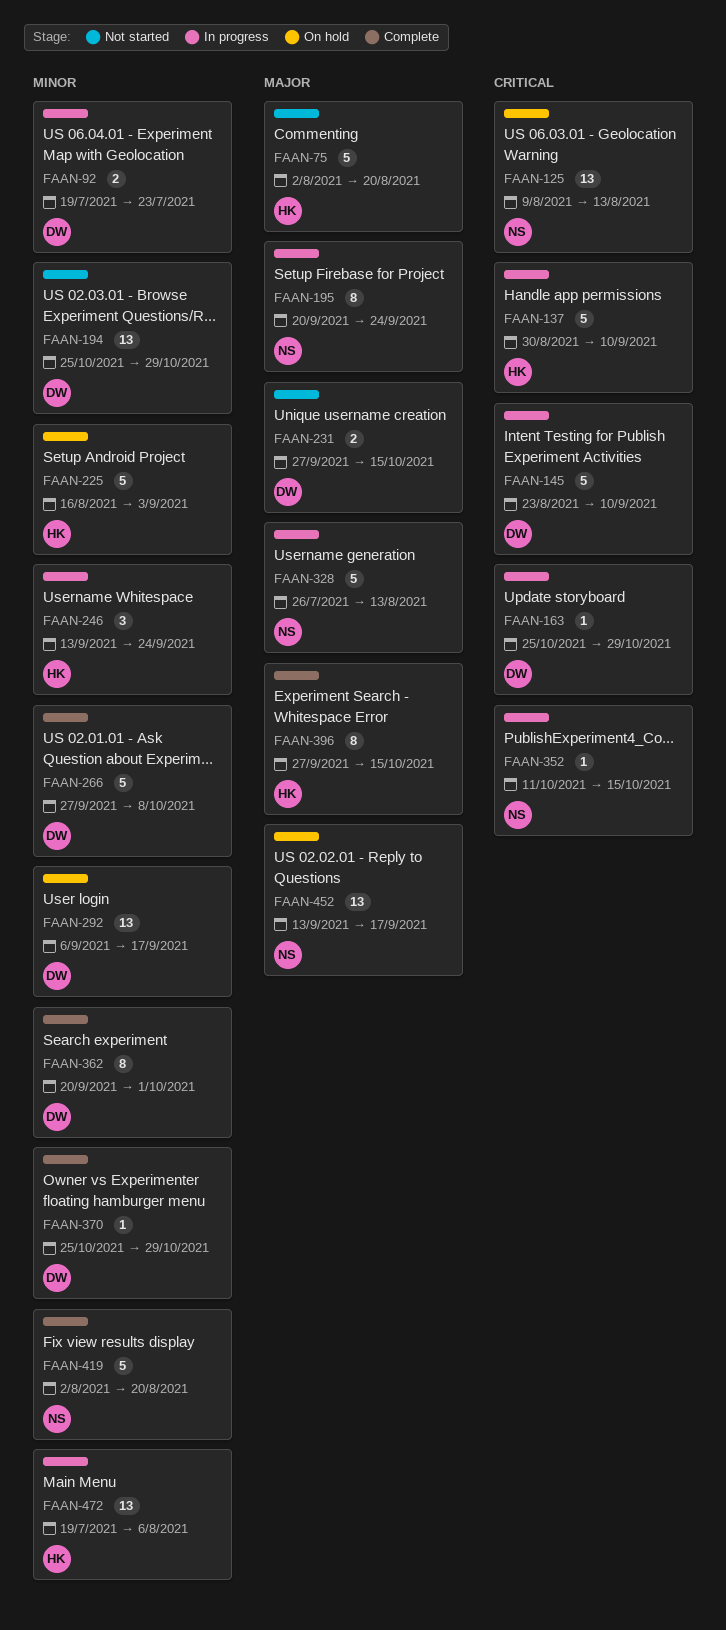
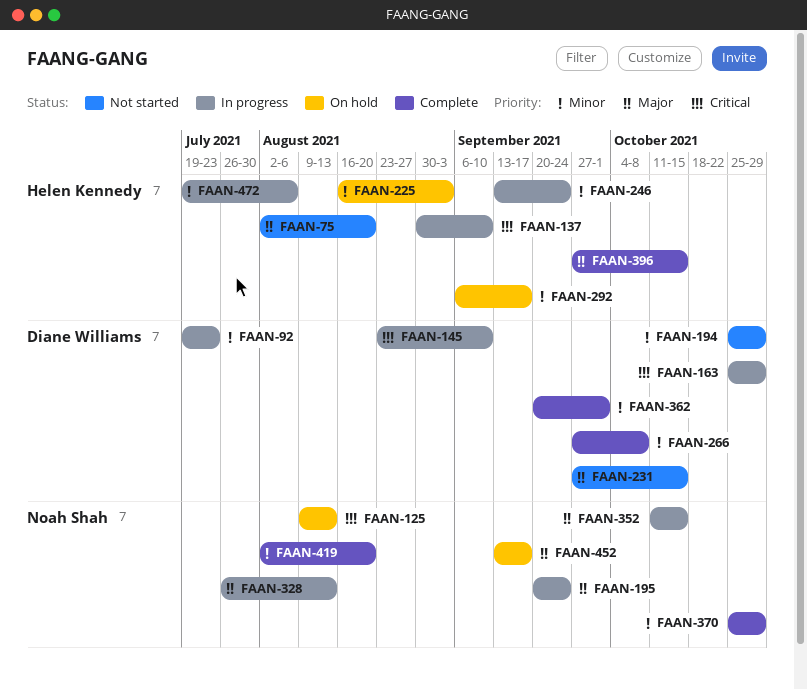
FAAN-292, owner: Diane Williams -> Helen Kennedy
FAAN-352, priority: Critical -> Major
FAAN-370, owner: Diane Williams -> Noah Shah

